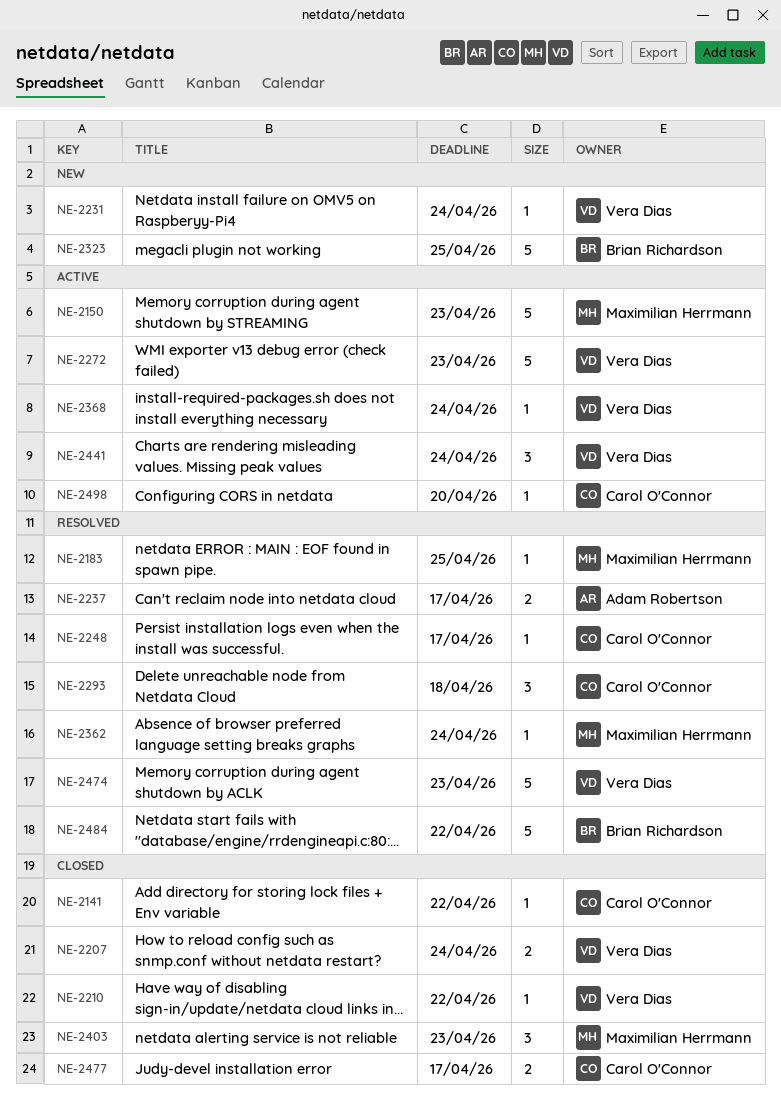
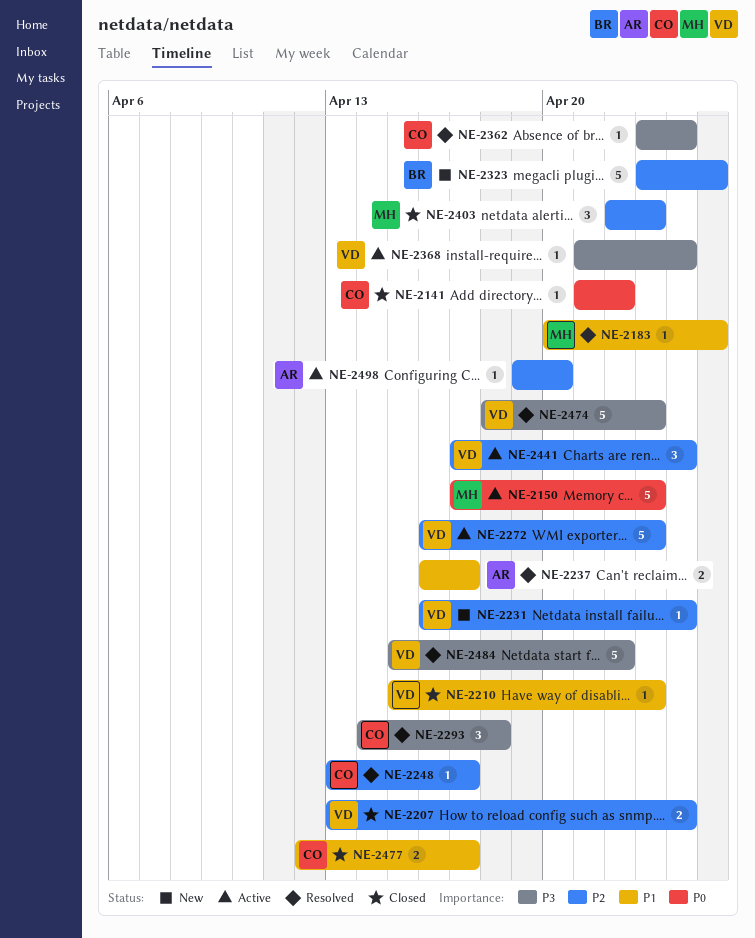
NE-2210, due: Apr 22 -> Apr 23
NE-2362, owner: Maximilian Herrmann -> Carol O'Connor
NE-2484, owner: Brian Richardson -> Vera Dias
NE-2498, owner: Carol O'Connor -> Adam Robertson

